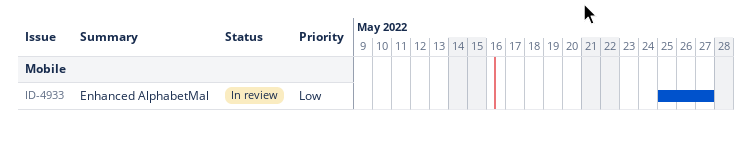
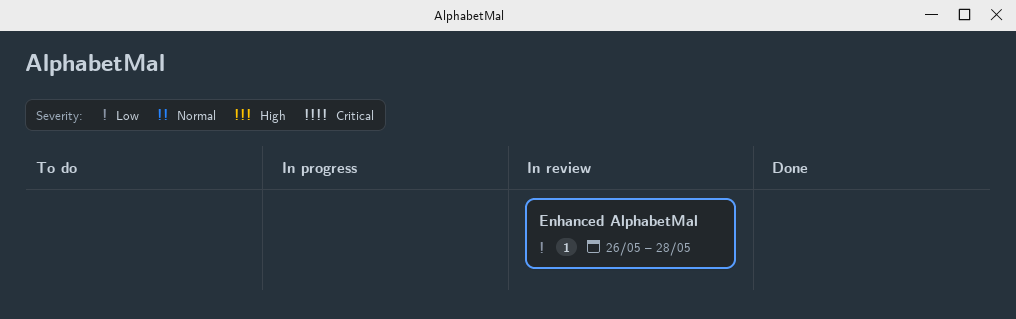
Enhanced AlphabetMal, start: May 25 -> May 26
Enhanced AlphabetMal, due: May 27 -> May 28

